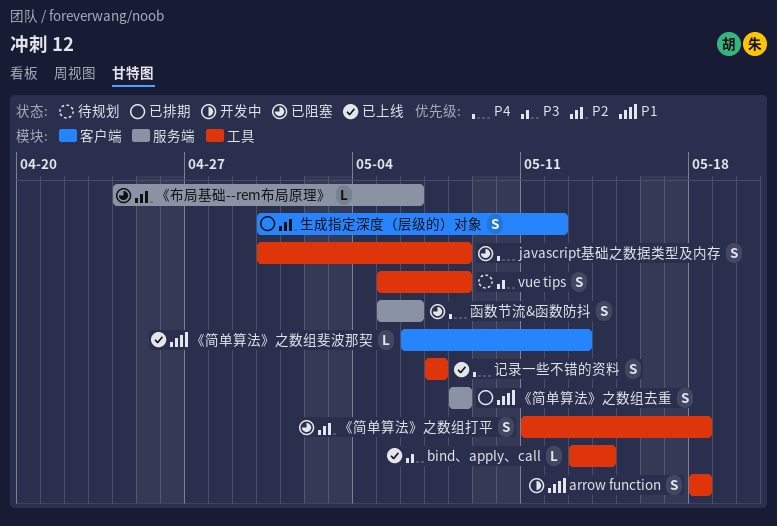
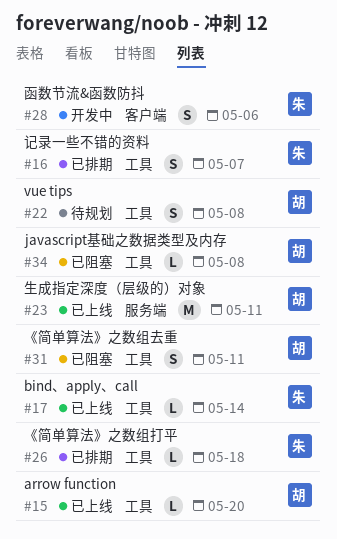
arrow function, status: 开发中 -> 已上线
arrow function, estimate: S -> L
arrow function, due: May 18 -> May 20
javascript基础之数据类型及内存, estimate: S -> L
《布局基础--rem布局原理》: present -> none
《简单算法》之数组去重, status: 已排期 -> 已阻塞
《简单算法》之数组去重, label: 服务端 -> 工具
《简单算法》之数组去重, due: May 8 -> May 11
《简单算法》之数组打平, status: 已阻塞 -> 已排期
《简单算法》之数组打平, estimate: S -> L
《简单算法》之数组斐波那契: present -> none
函数节流&函数防抖, status: 已阻塞 -> 开发中
函数节流&函数防抖, label: 服务端 -> 客户端
生成指定深度（层级的）对象, status: 已排期 -> 已上线
生成指定深度（层级的）对象, label: 客户端 -> 服务端
生成指定深度（层级的）对象, estimate: S -> M
生成指定深度（层级的）对象, due: May 12 -> May 11
记录一些不错的资料, status: 已上线 -> 已排期

